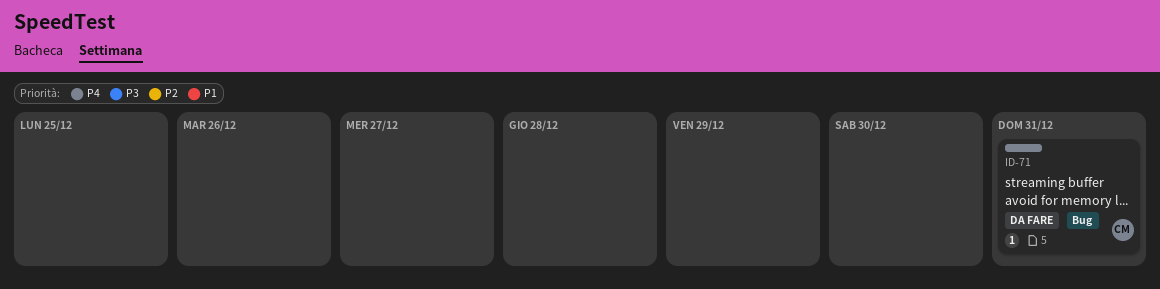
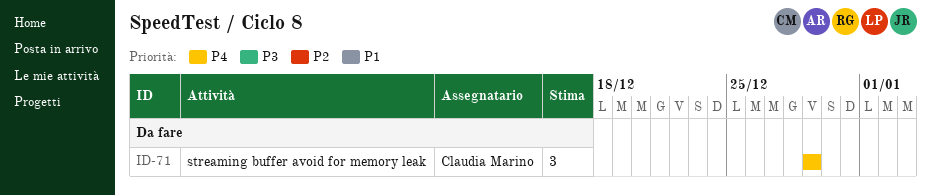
ID-71, estimate: 1 -> 3
ID-71, due: Dec 31 -> Dec 29

